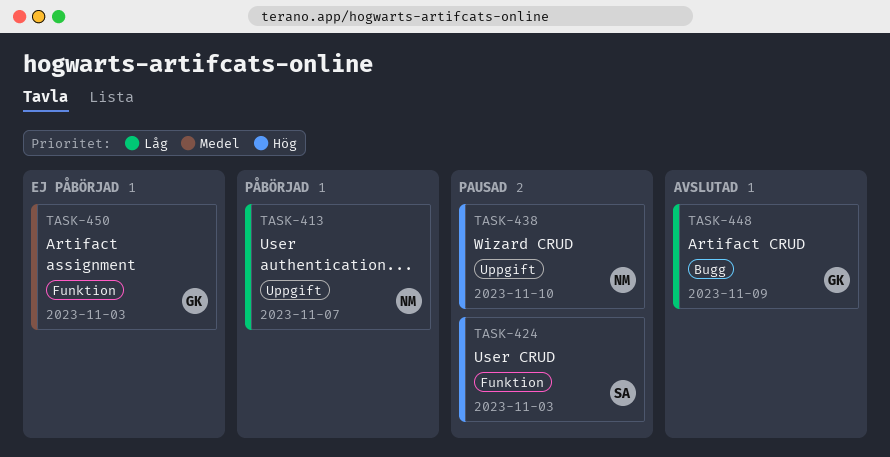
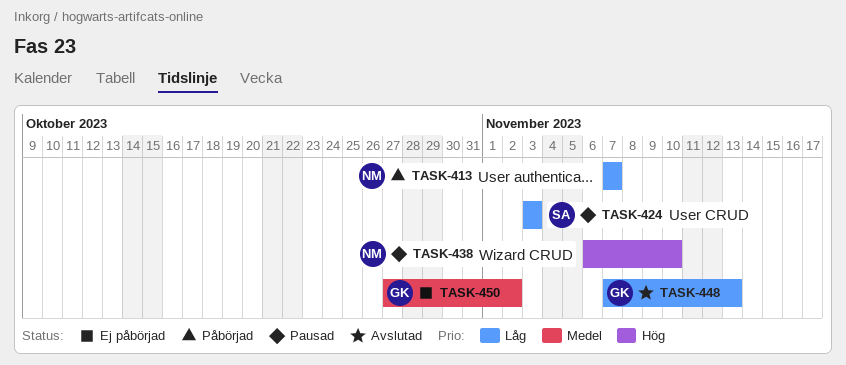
TASK-424, priority: Hög -> Låg
TASK-448, due: Nov 9 -> Nov 13
TASK-450, due: Nov 3 -> Nov 2

